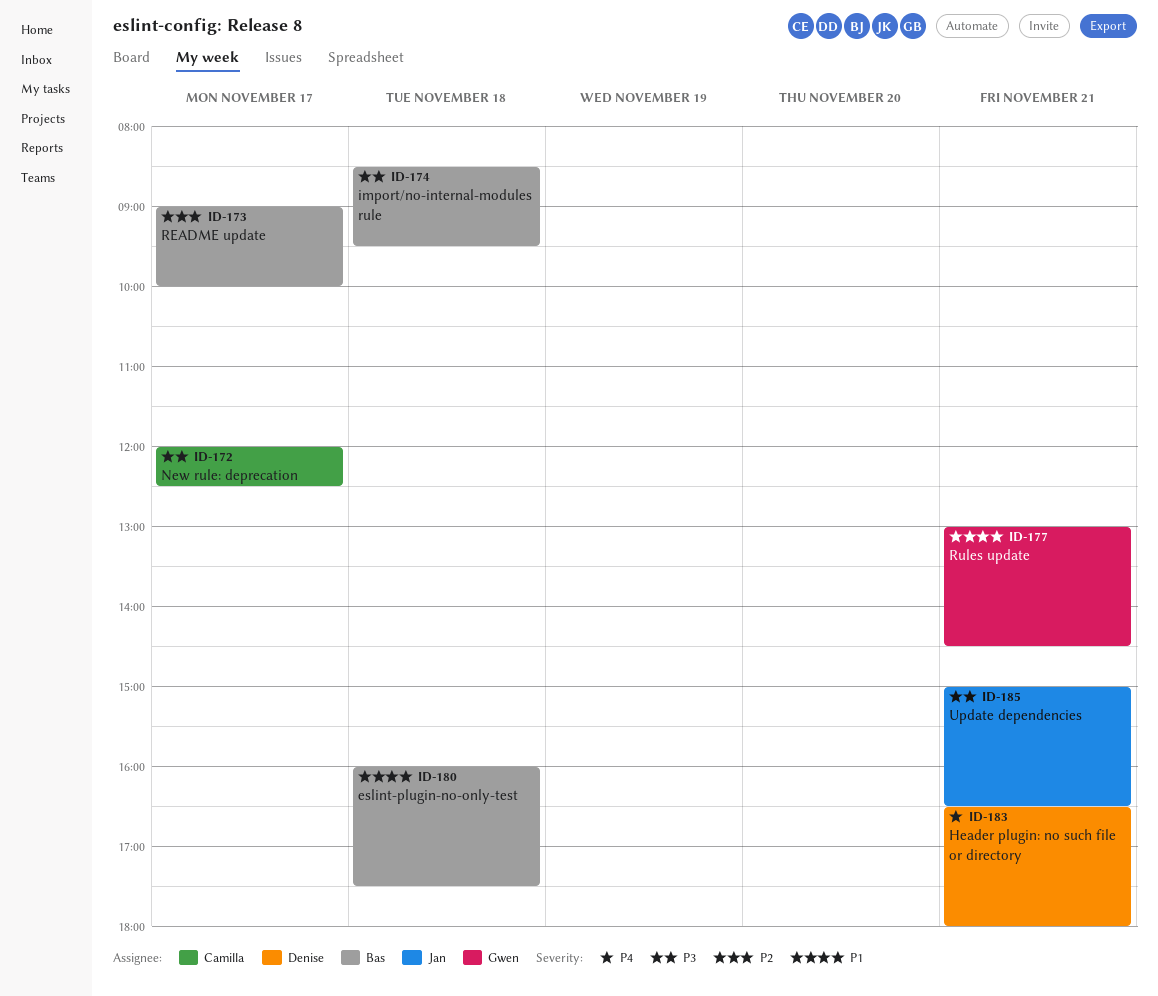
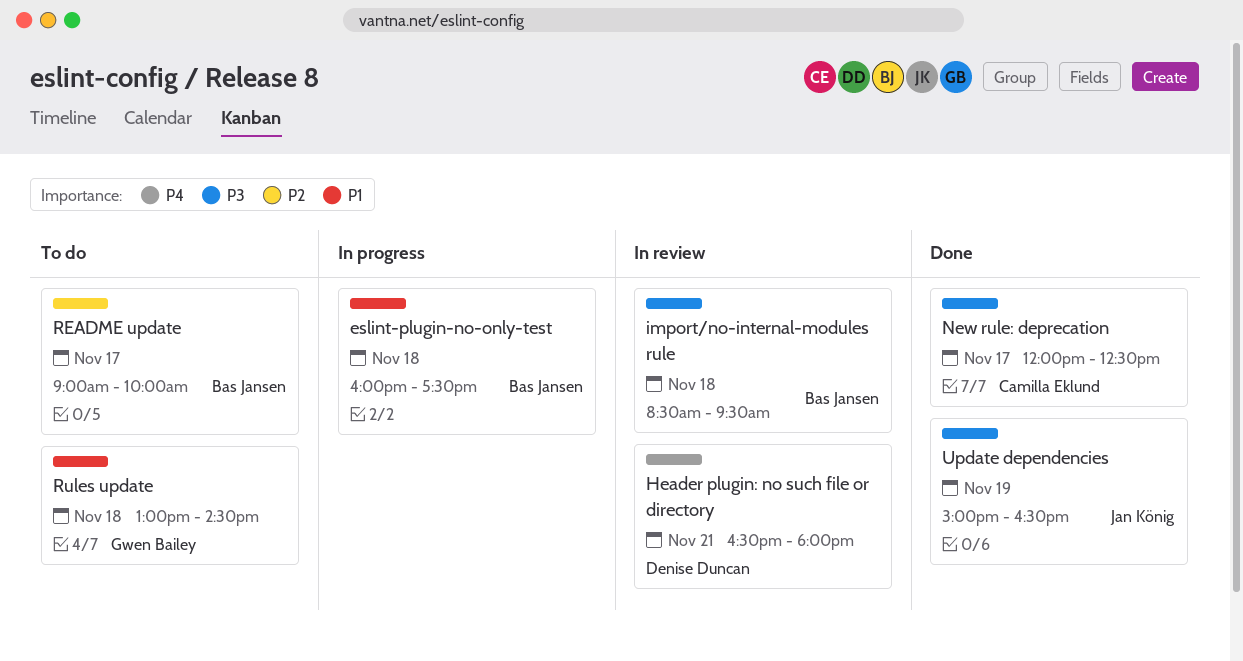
Rules update, day: Nov 21 -> Nov 18
Update dependencies, day: Nov 21 -> Nov 19

